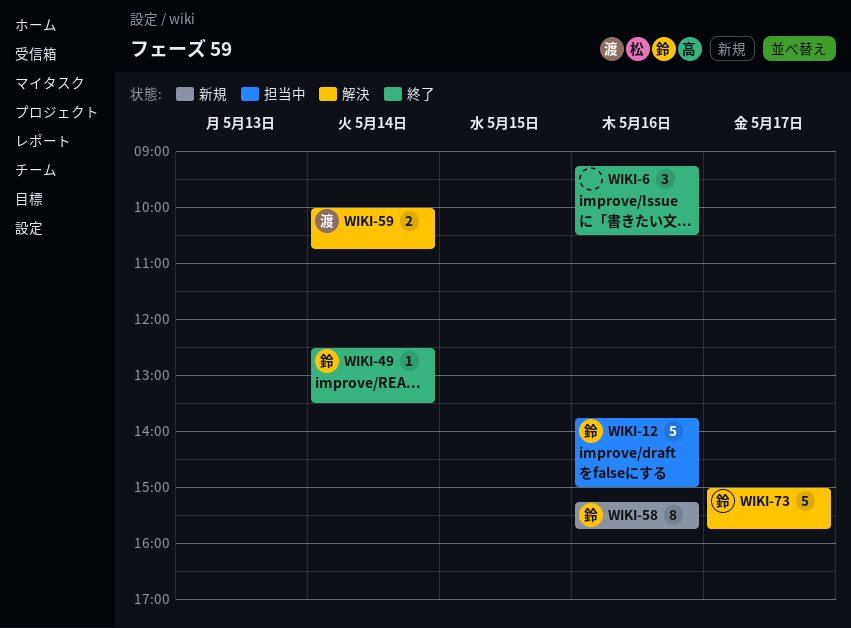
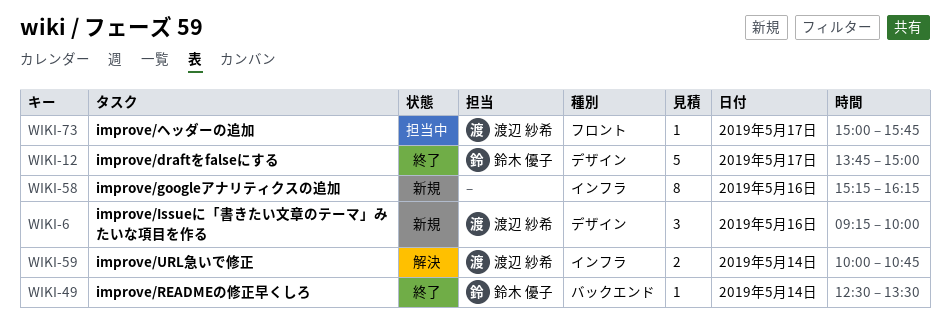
WIKI-6, status: 終了 -> 新規
WIKI-6, owner: none -> 渡辺 紗希
WIKI-6, ends: 10:30 -> 10:00
WIKI-12, status: 担当中 -> 終了
WIKI-12, day: May 16 -> May 17
WIKI-58, owner: 鈴木 優子 -> none
WIKI-58, ends: 15:45 -> 16:15
WIKI-73, status: 解決 -> 担当中
WIKI-73, owner: 鈴木 優子 -> 渡辺 紗希
WIKI-73, estimate: 5 -> 1

